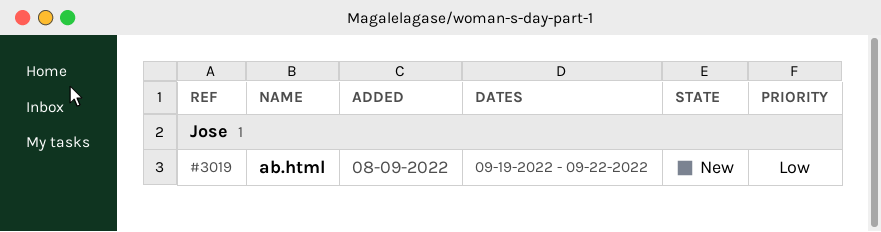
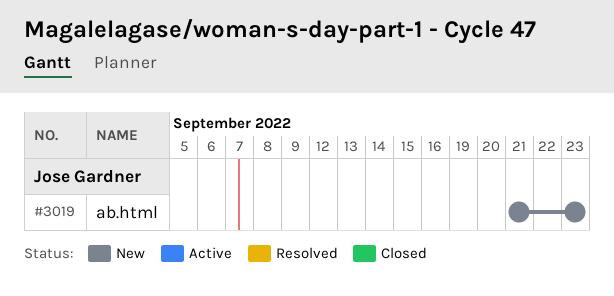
#3019, start: Sep 19 -> Sep 21
#3019, due: Sep 22 -> Sep 23

